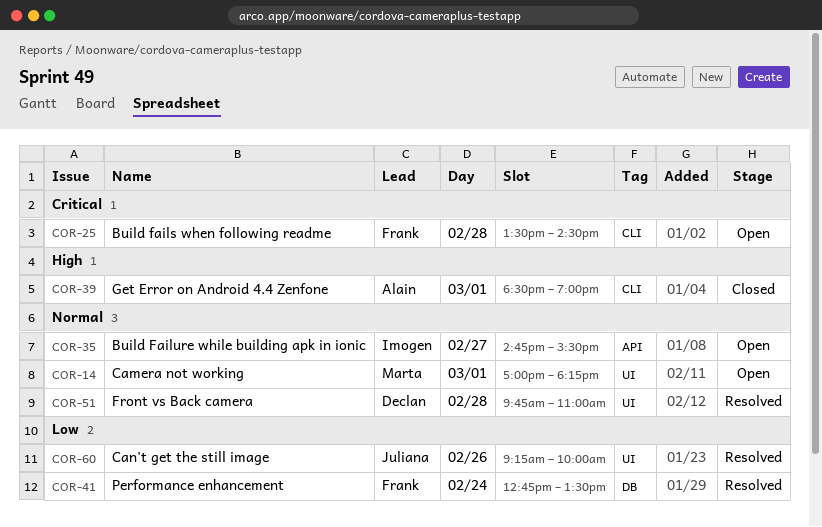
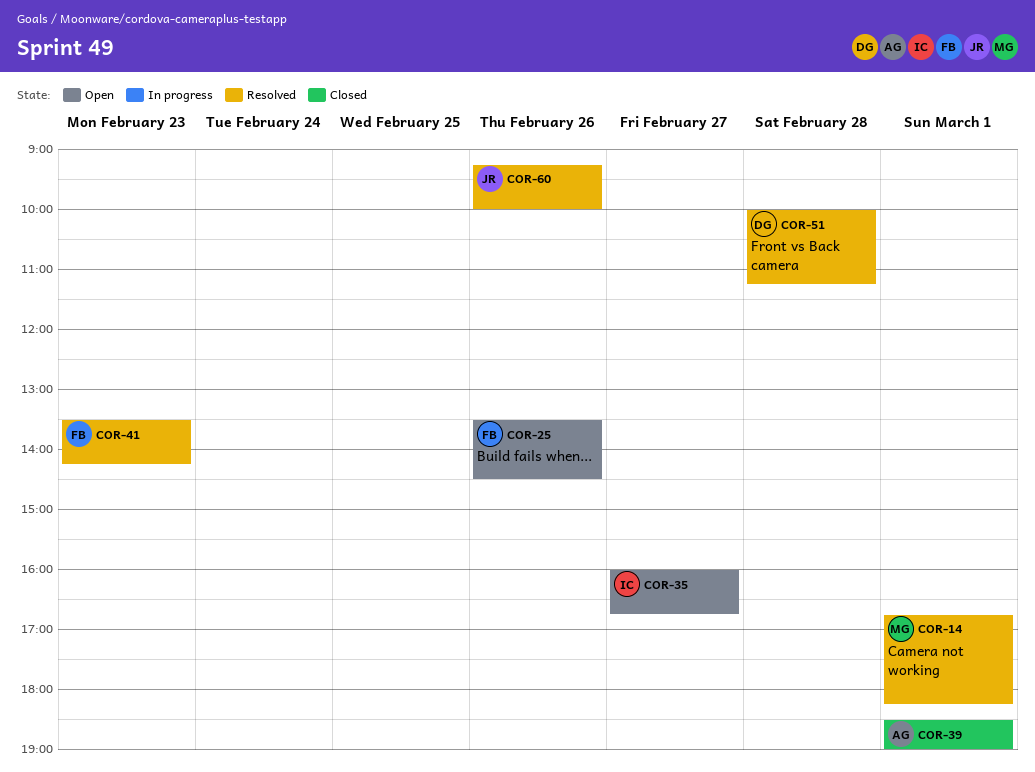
COR-14, status: Open -> Resolved
COR-14, begins: 17:00 -> 16:45
COR-25, day: Feb 28 -> Feb 26
COR-35, begins: 14:45 -> 16:00
COR-35, ends: 15:30 -> 16:45
COR-41, day: Feb 24 -> Feb 23
COR-41, begins: 12:45 -> 13:30
COR-41, ends: 13:30 -> 14:15
COR-51, begins: 09:45 -> 10:00
COR-51, ends: 11:00 -> 11:15

